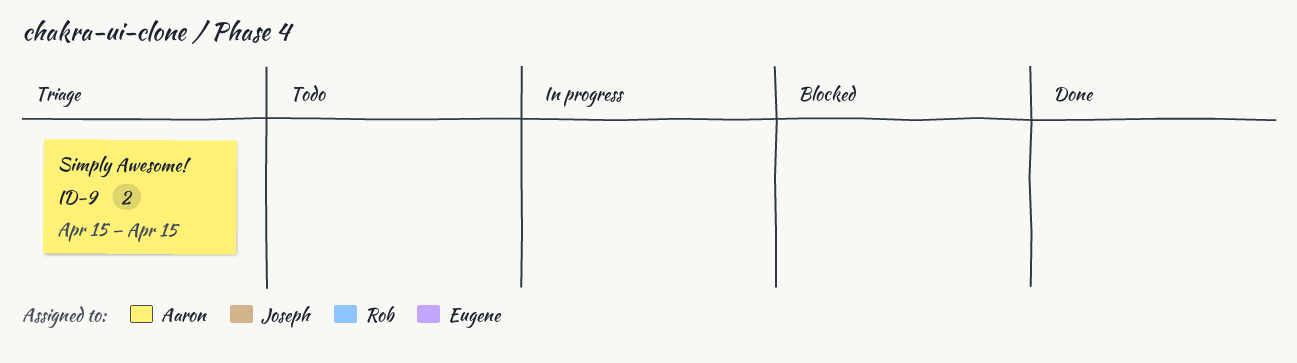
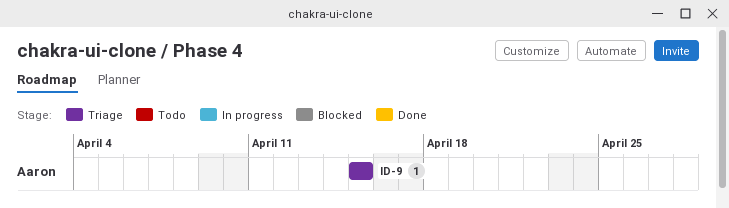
ID-9, estimate: 2 -> 1

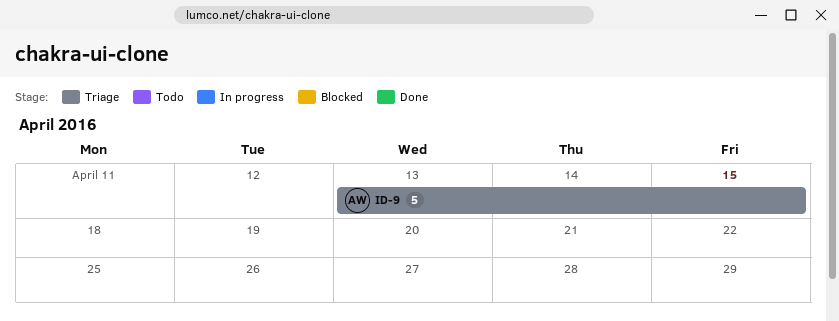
ID-9, estimate: 1 -> 5
ID-9, start: Apr 15 -> Apr 13

